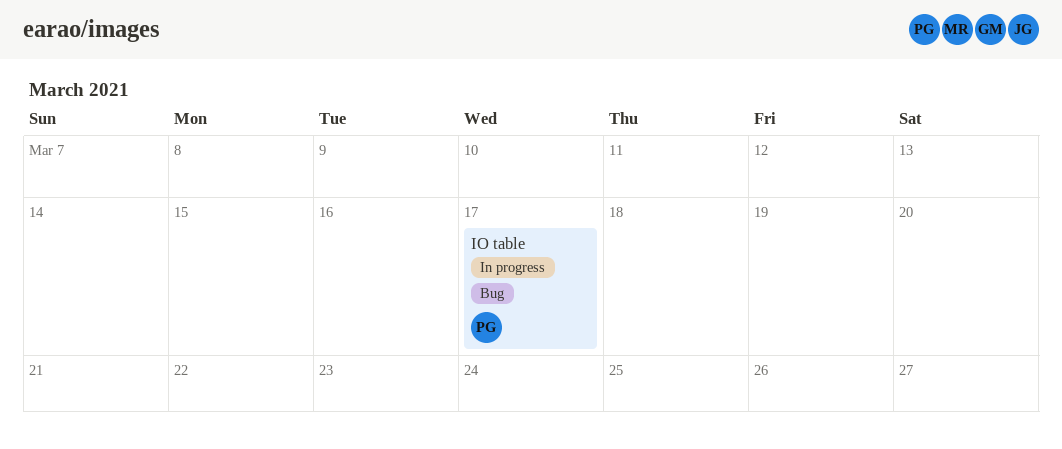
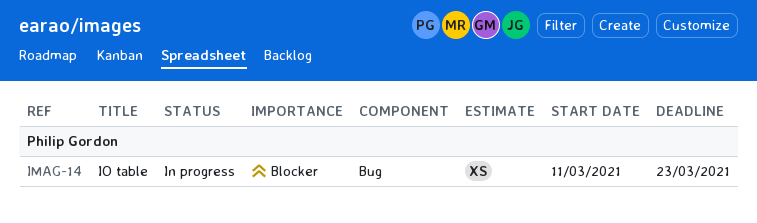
IO table, due: Mar 17 -> Mar 23

